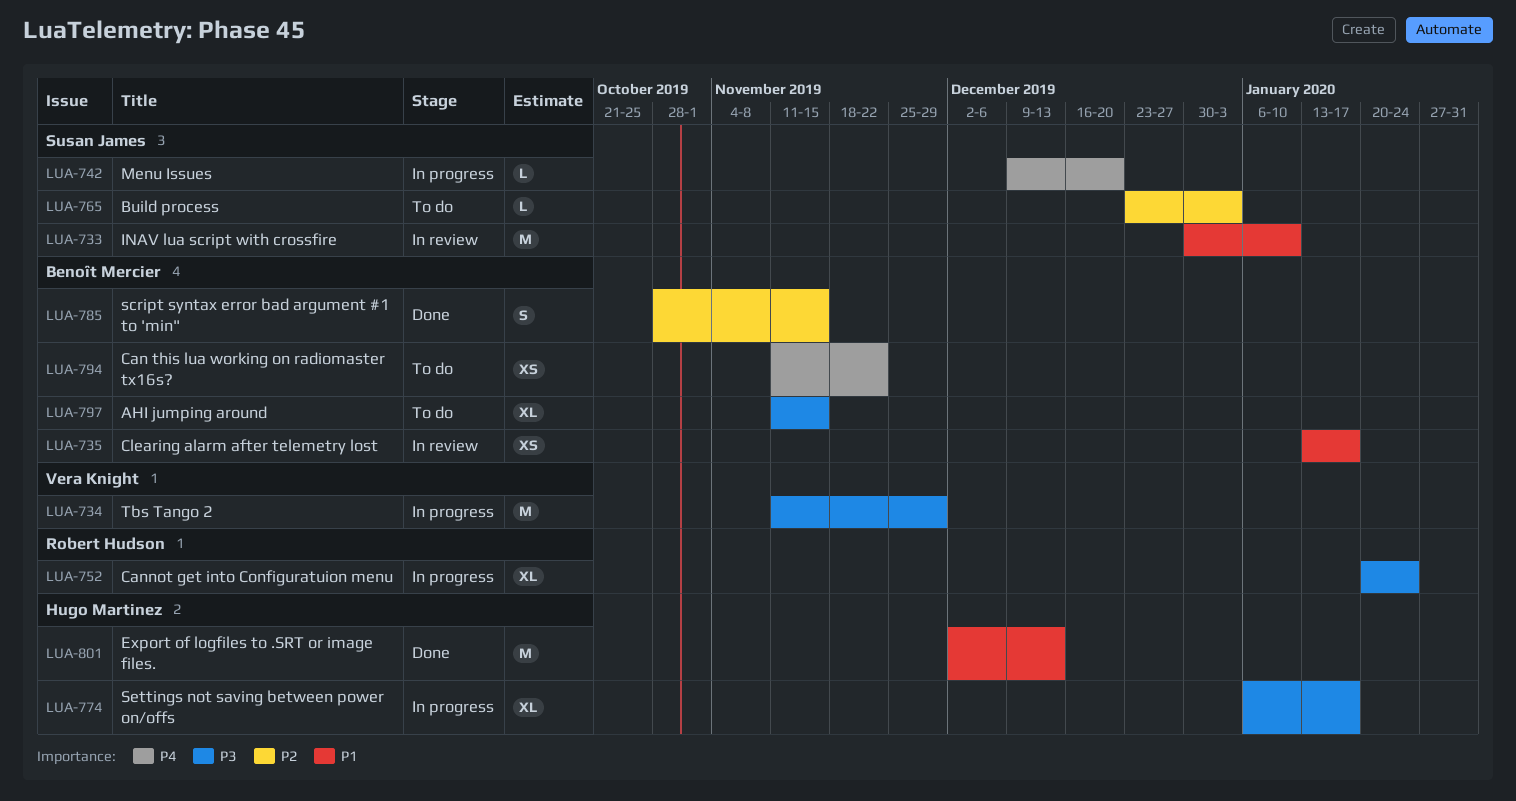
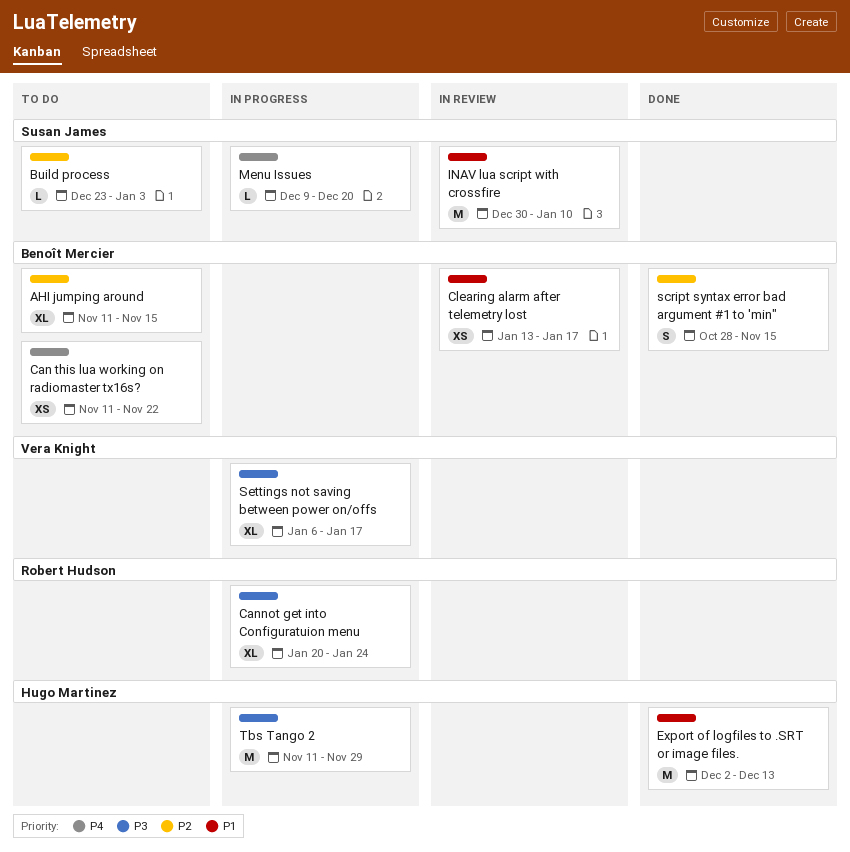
AHI jumping around, priority: P3 -> P2
Settings not saving between power on/offs, owner: Hugo Martinez -> Vera Knight
Tbs Tango 2, owner: Vera Knight -> Hugo Martinez

